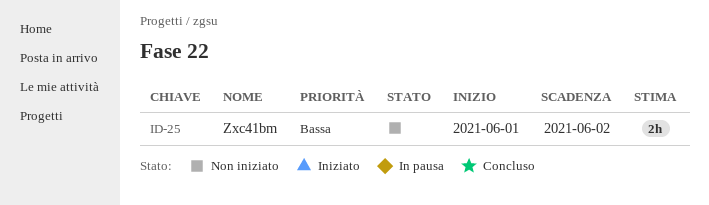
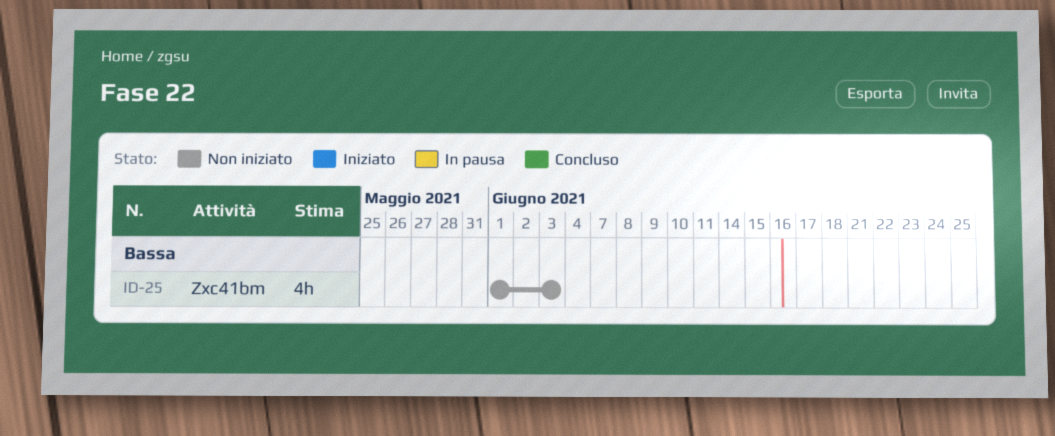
ID-25, estimate: 2h -> 4h
ID-25, due: Jun 2 -> Jun 3

